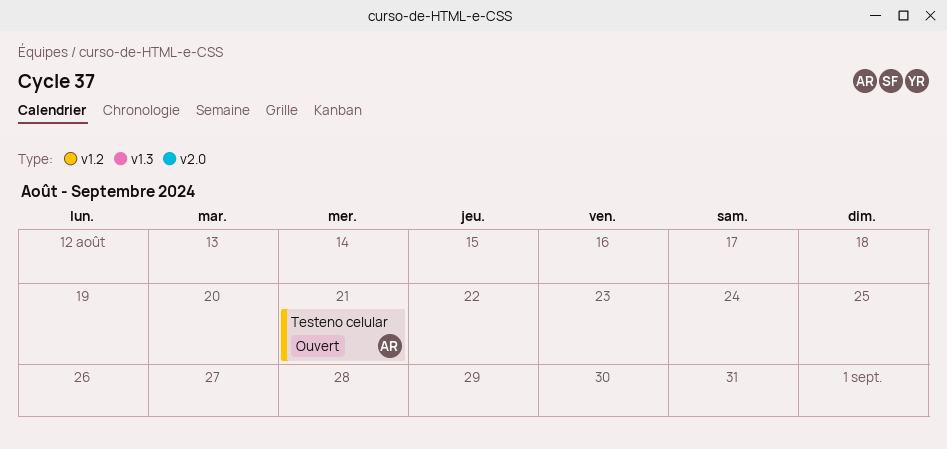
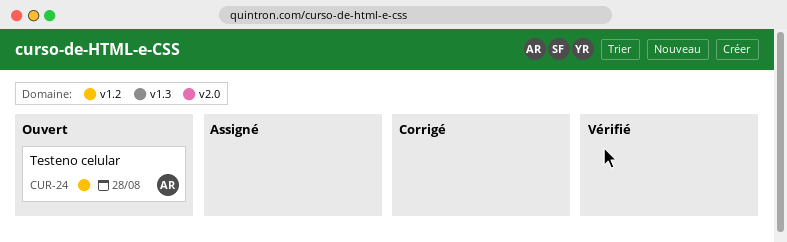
Testeno celular, due: Aug 21 -> Aug 28

